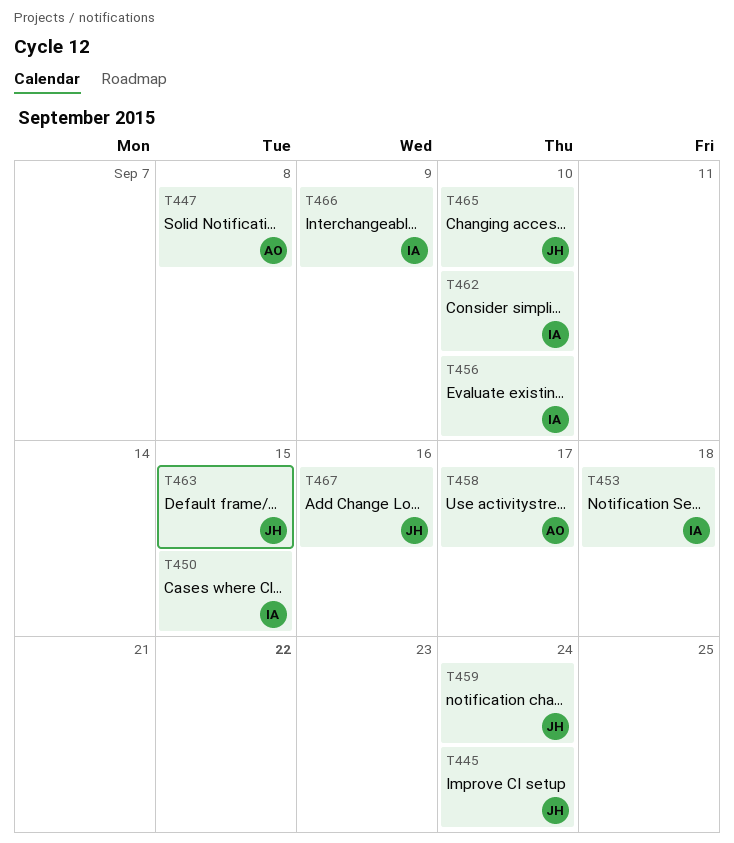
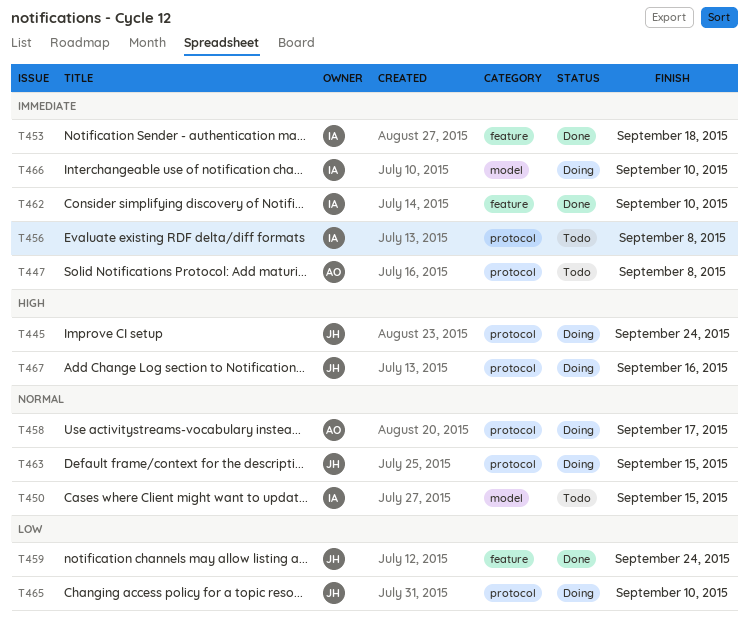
T456, due: Sep 10 -> Sep 8
T466, due: Sep 9 -> Sep 10

